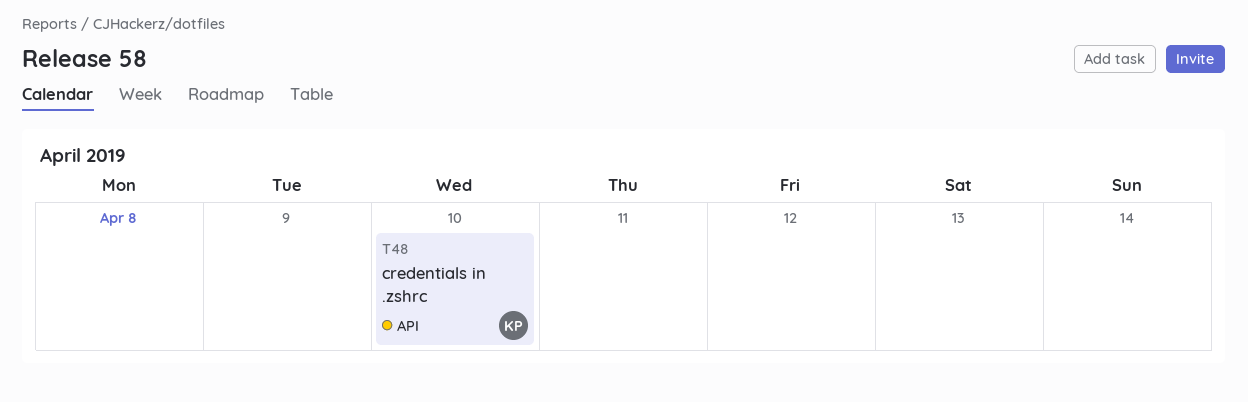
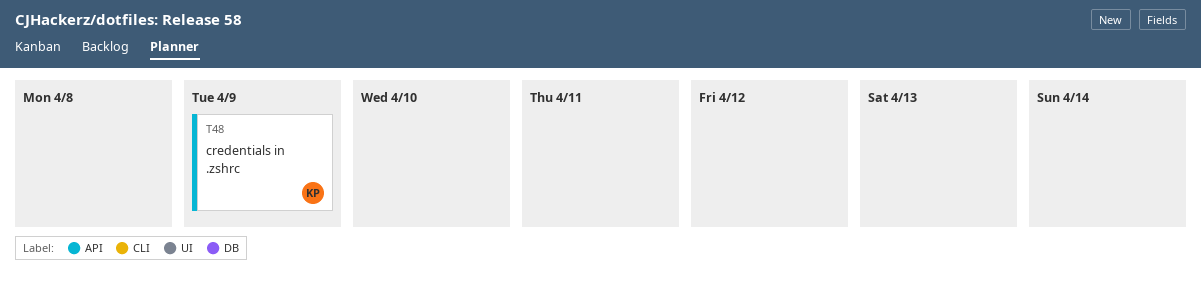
T48, due: Apr 10 -> Apr 9

